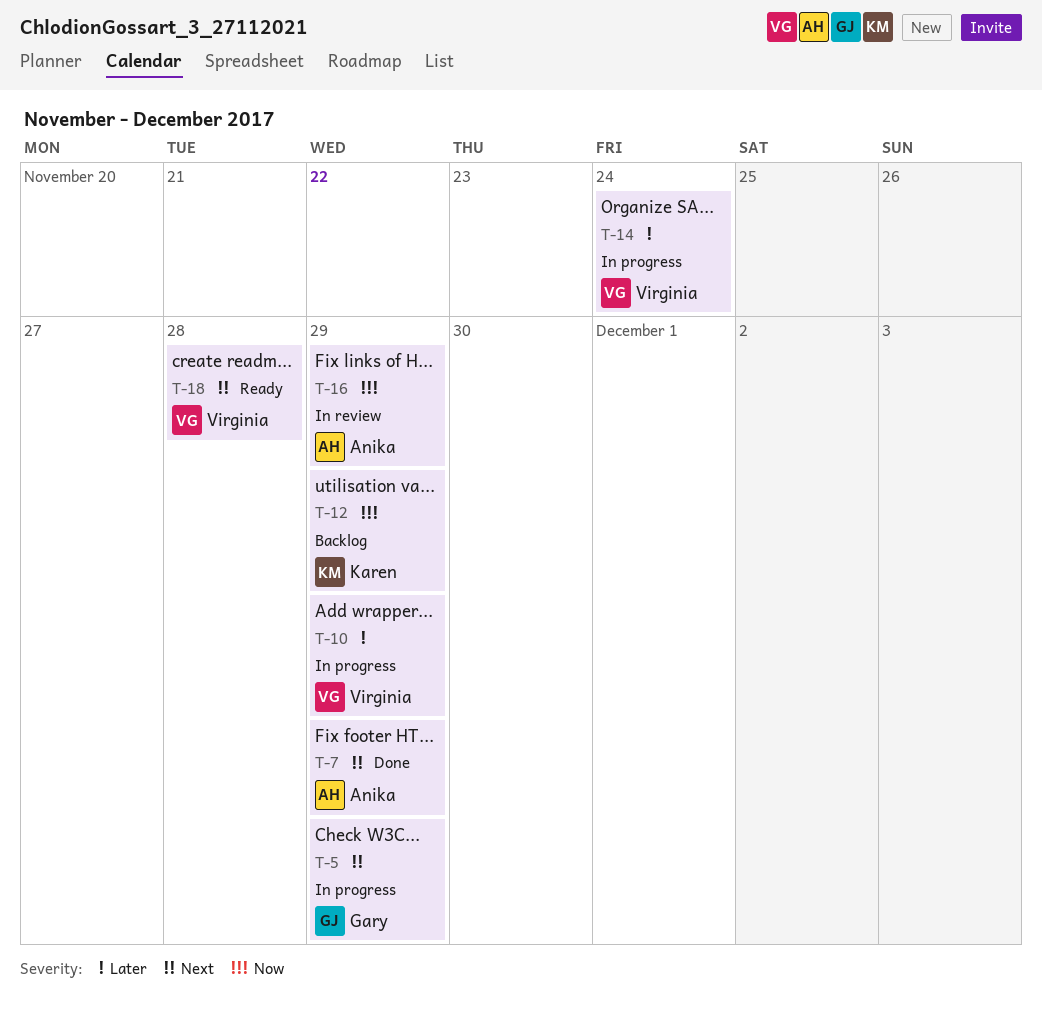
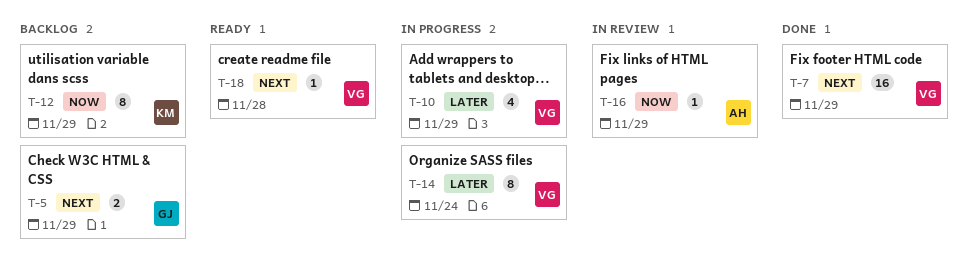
T-5, status: In progress -> Backlog
T-7, owner: Anika -> Virginia

